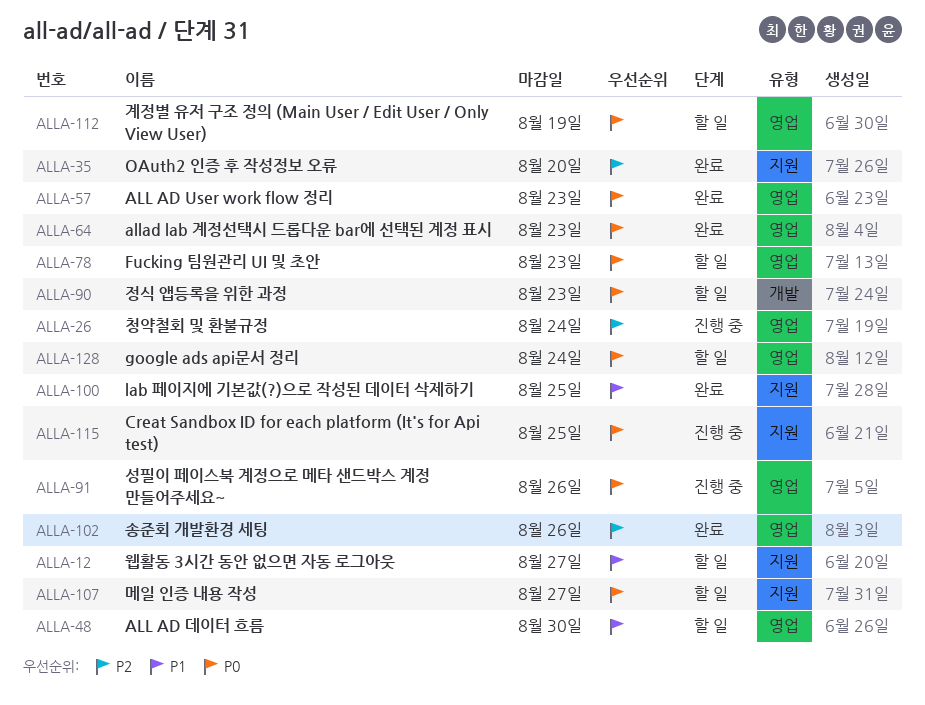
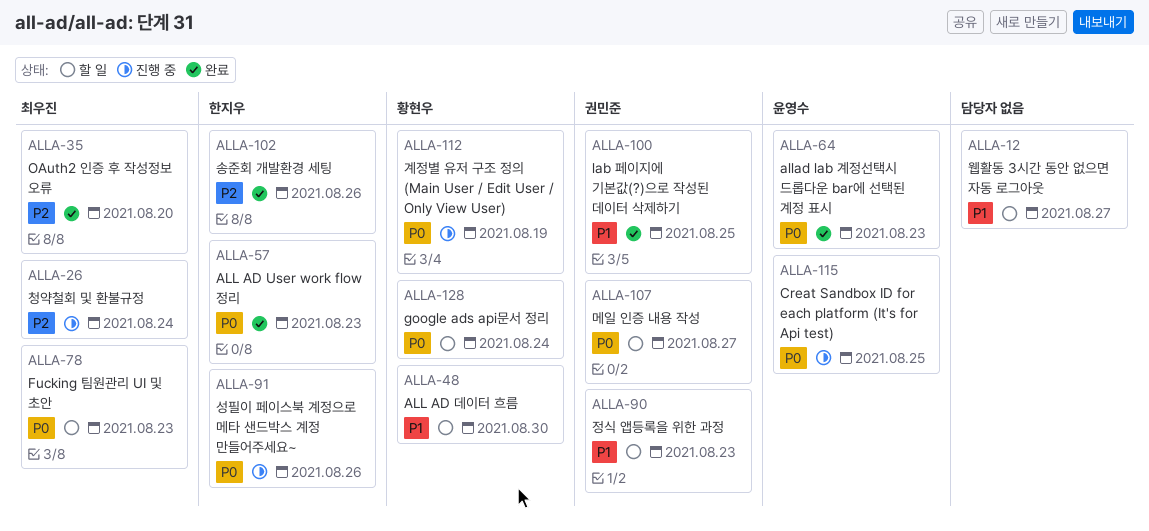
ALLA-90, priority: P0 -> P1
ALLA-112, status: 할 일 -> 진행 중

